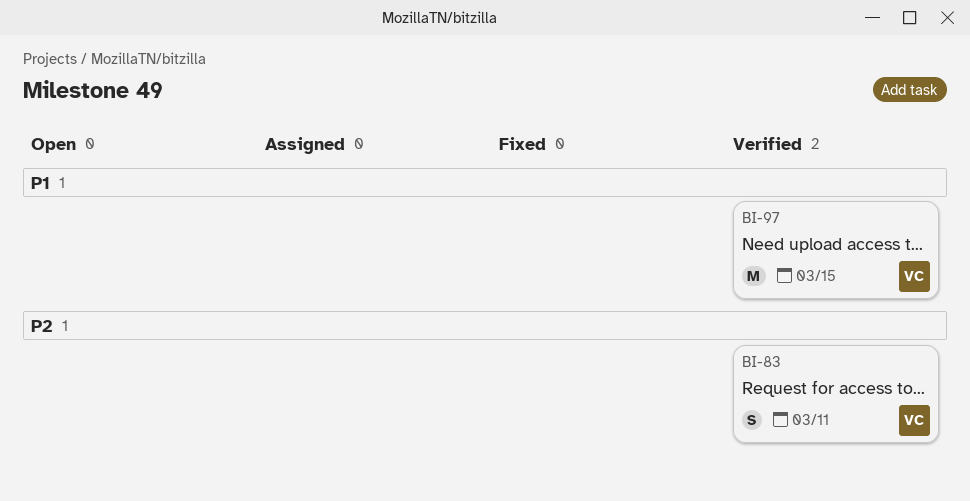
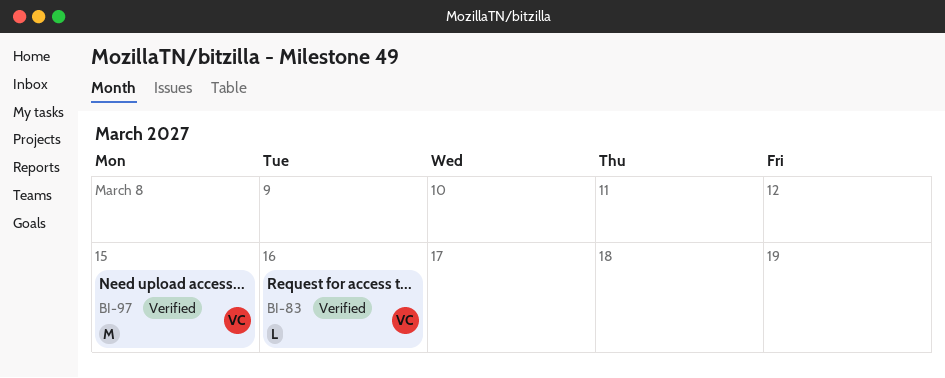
BI-83, estimate: S -> L
BI-83, due: Mar 11 -> Mar 16

